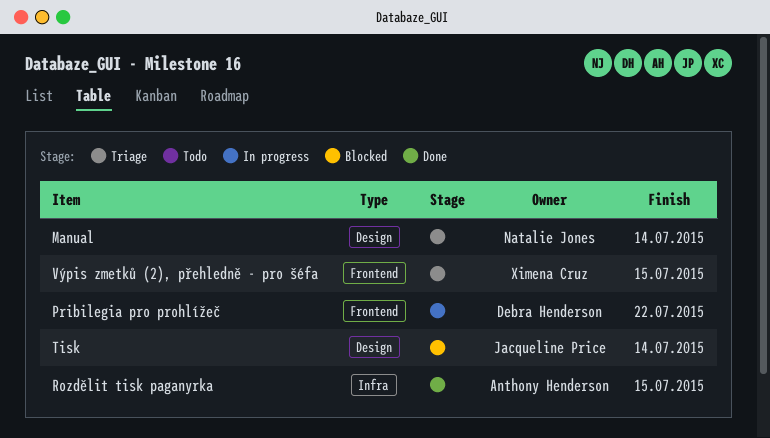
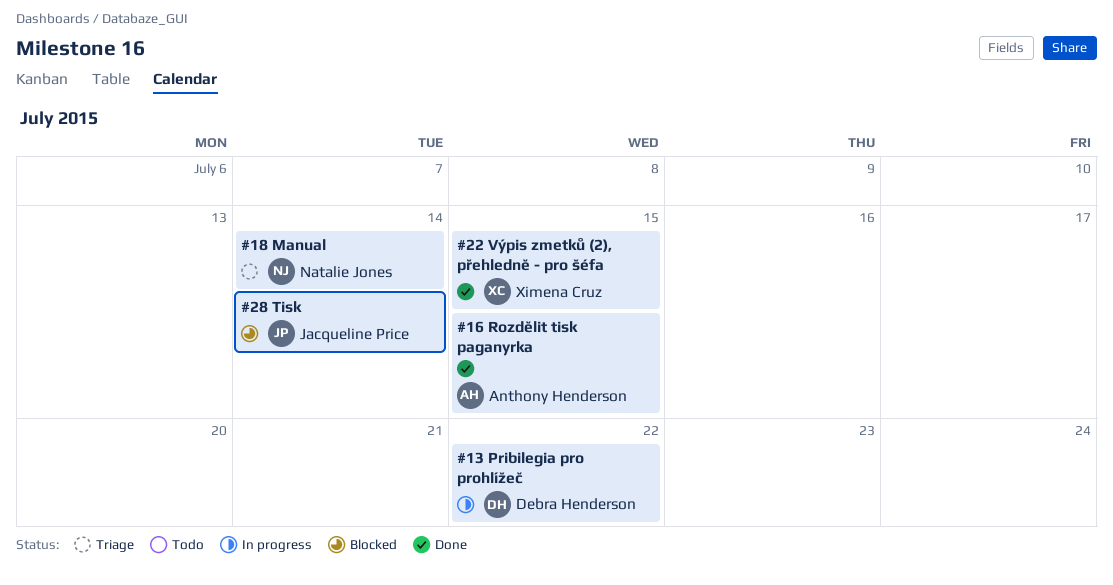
Výpis zmetků (2), přehledně - pro šéfa, status: Triage -> Done

